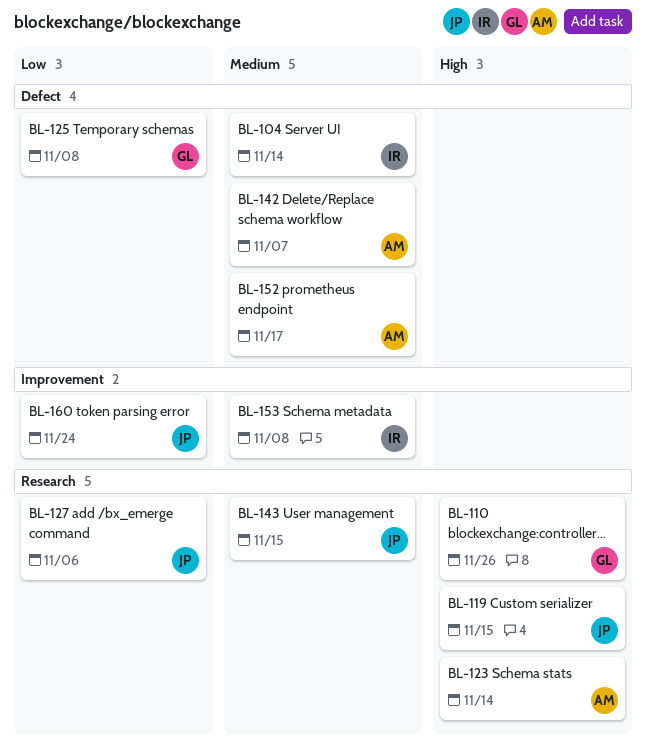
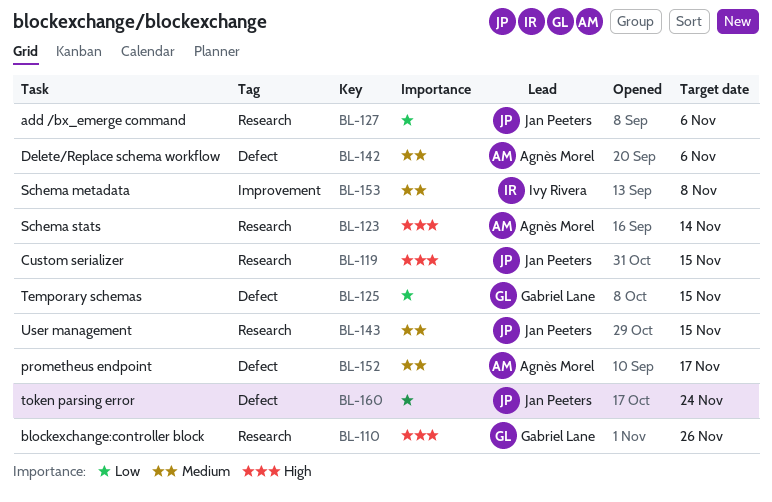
BL-104: present -> none
BL-125, due: Nov 8 -> Nov 15
BL-142, due: Nov 7 -> Nov 6
BL-160, label: Improvement -> Defect

